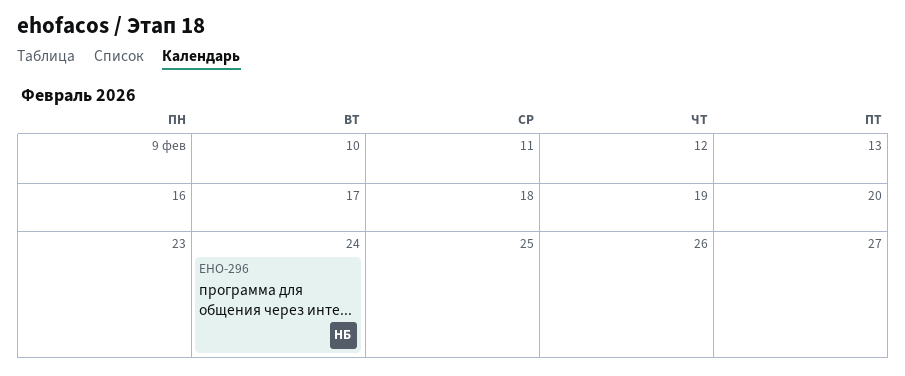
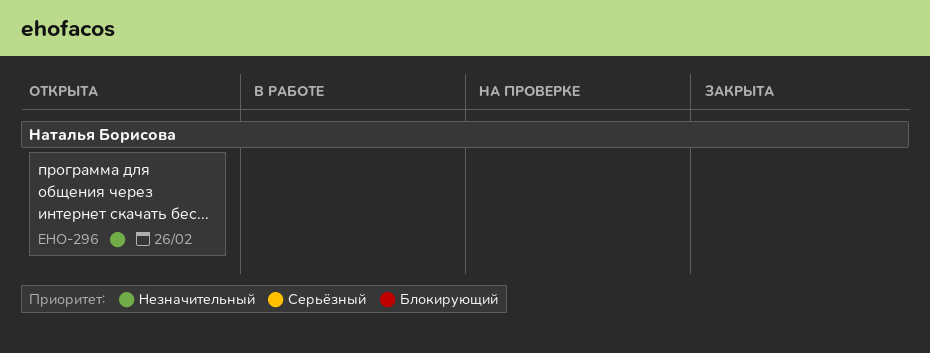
EHO-296, due: Feb 24 -> Feb 26

